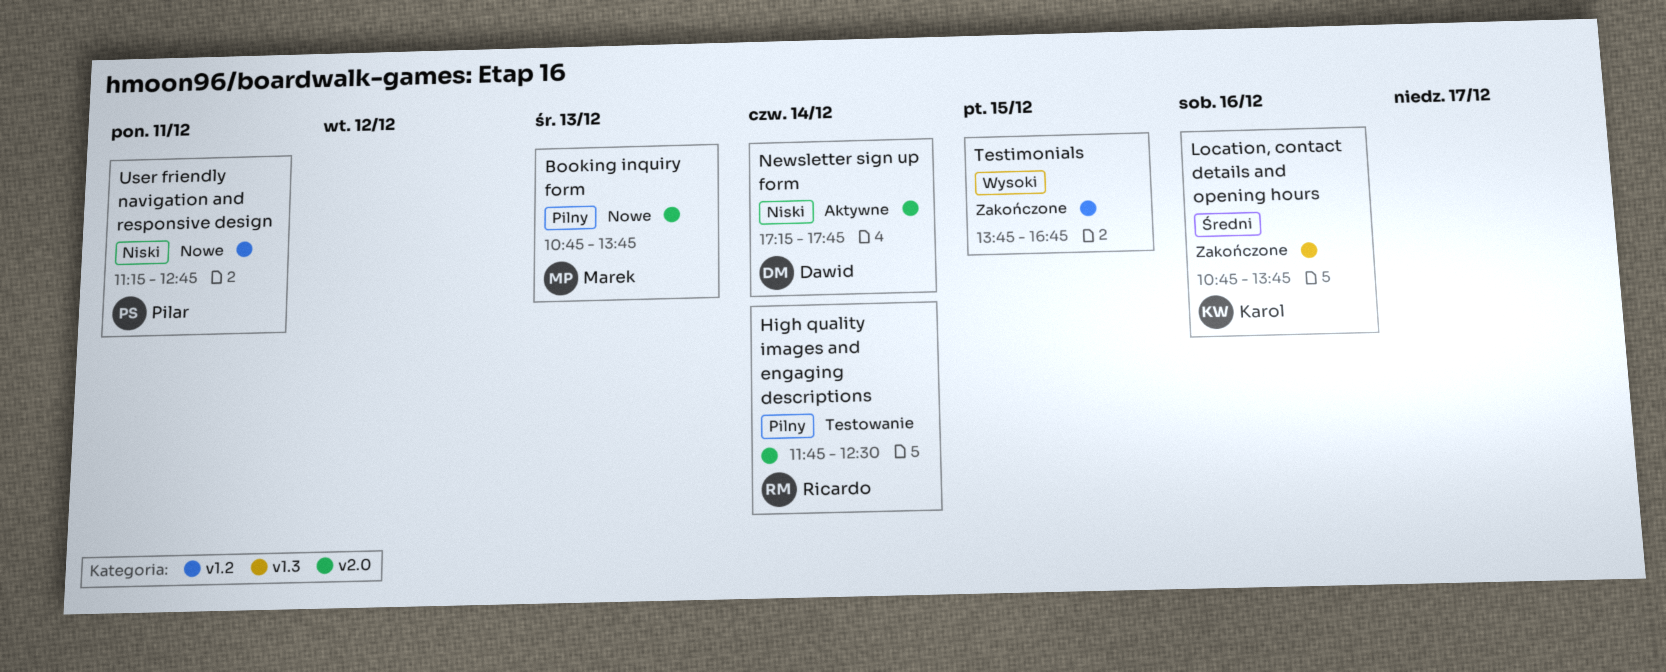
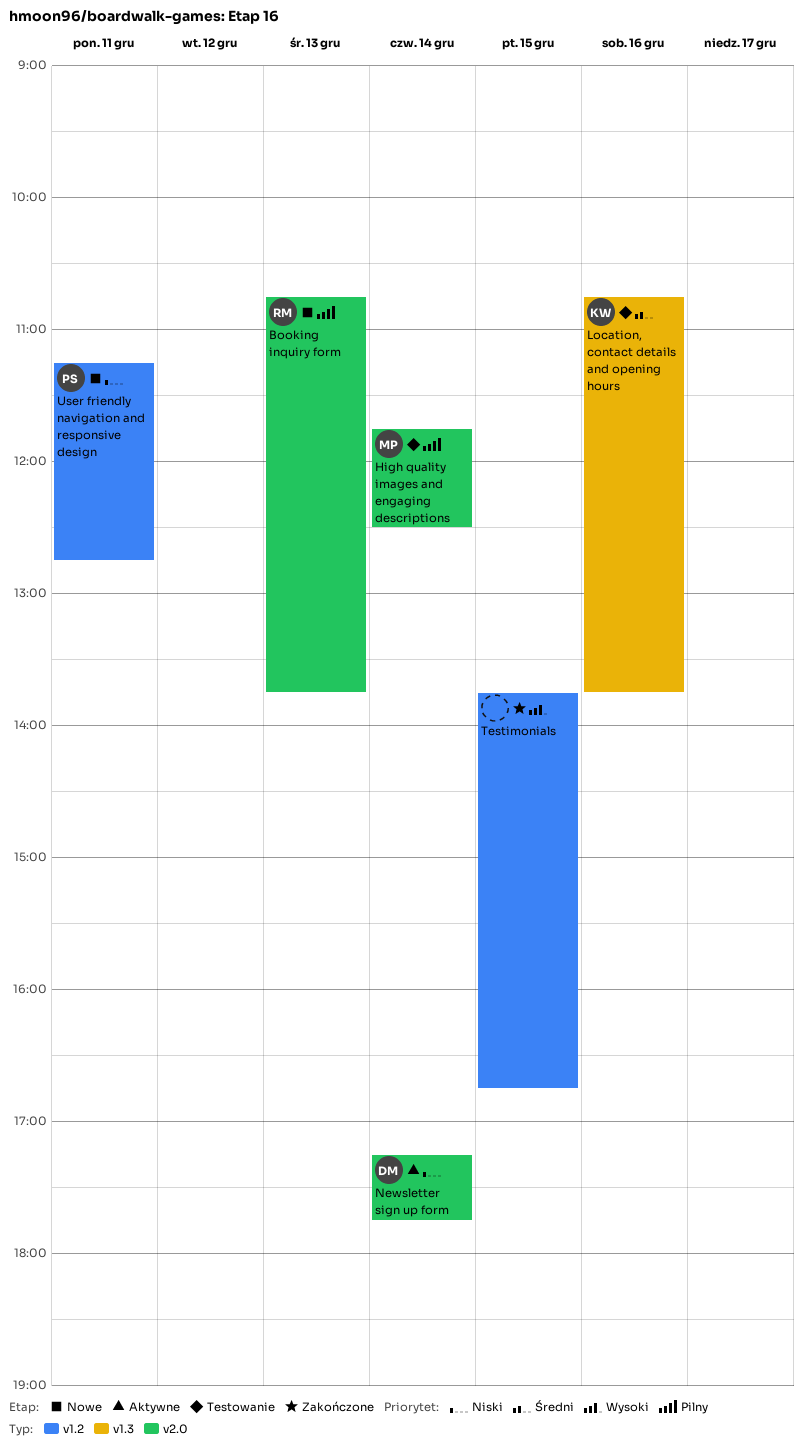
Booking inquiry form, owner: Marek -> Ricardo
High quality images and engaging descriptions, owner: Ricardo -> Marek
Location, contact details and opening hours, status: Zakończone -> Testowanie

